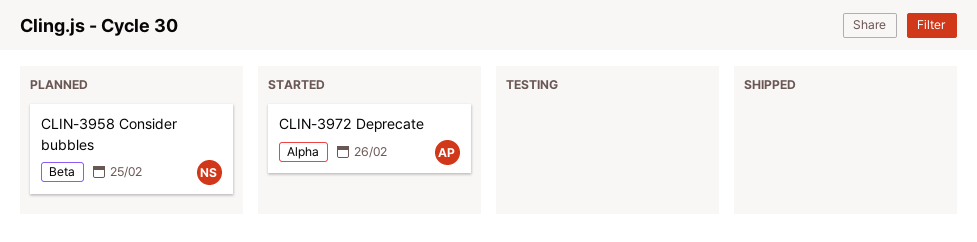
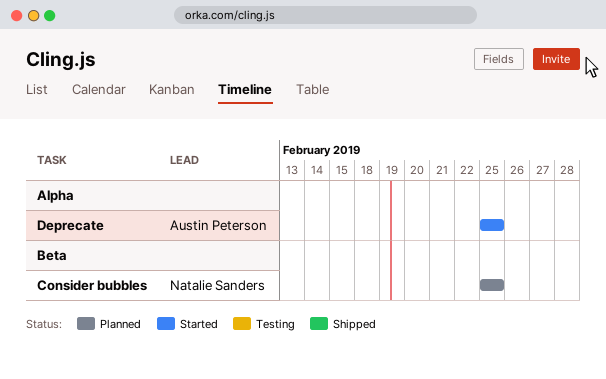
Deprecate, due: Feb 26 -> Feb 25

